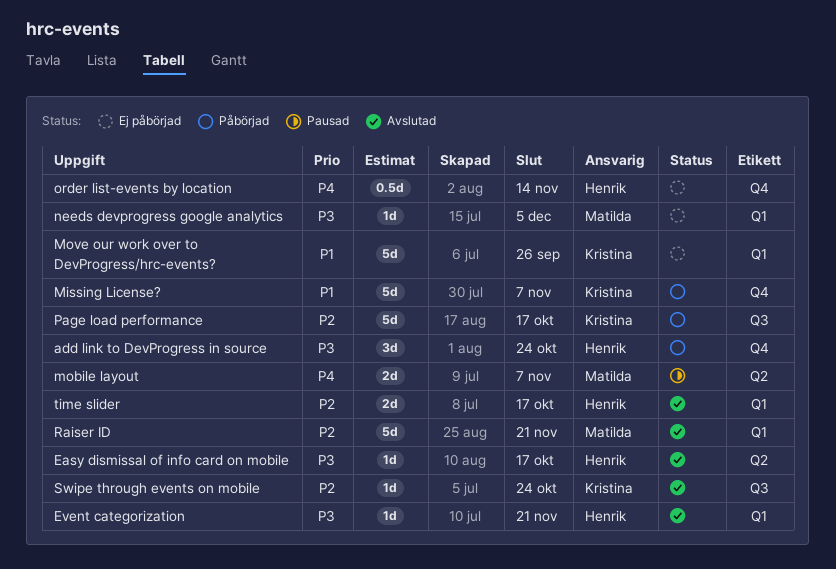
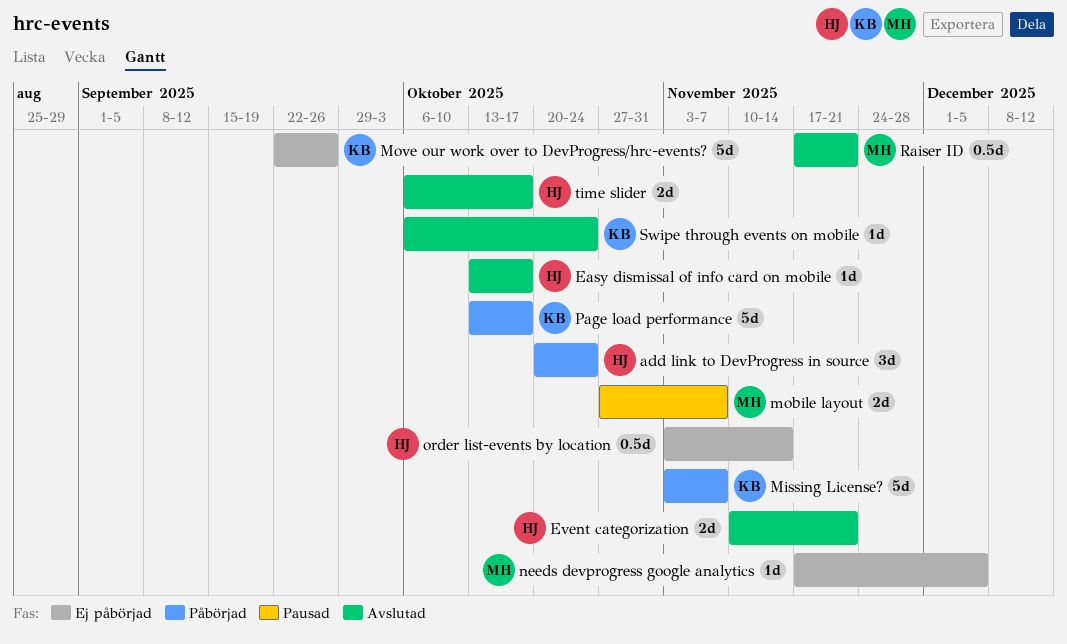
Event categorization, estimate: 1d -> 2d
Raiser ID, estimate: 5d -> 0.5d

